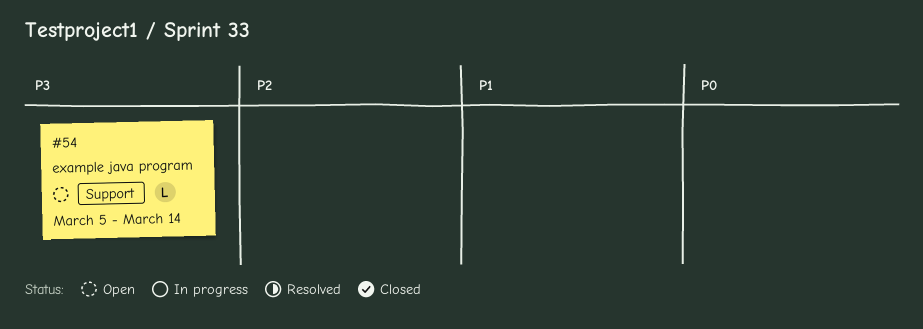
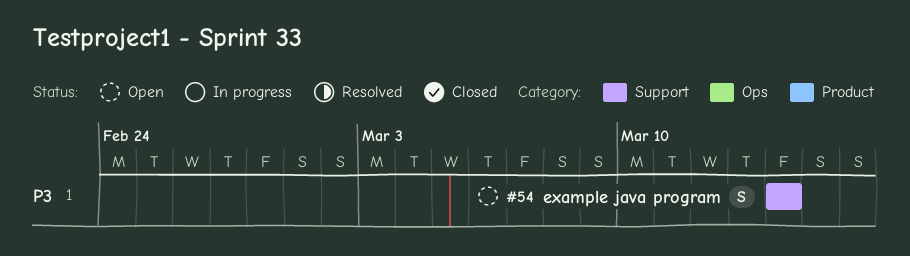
#54, estimate: L -> S
#54, start: Mar 5 -> Mar 14

